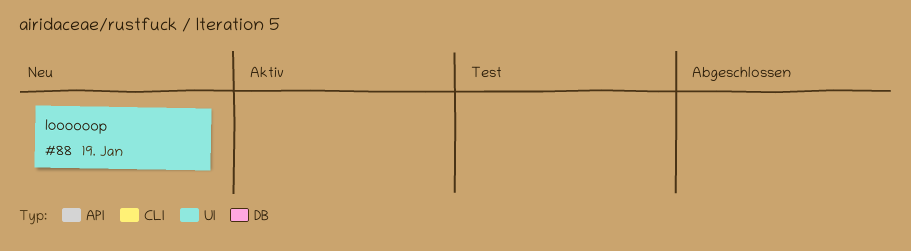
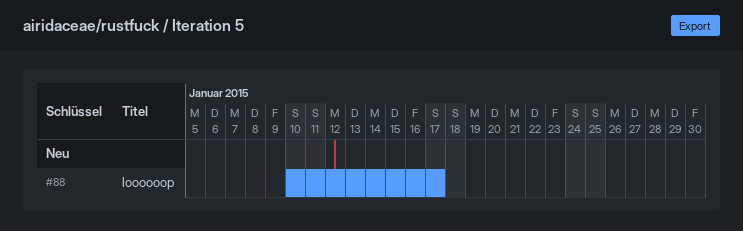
#88, due: Jan 19 -> Jan 17

